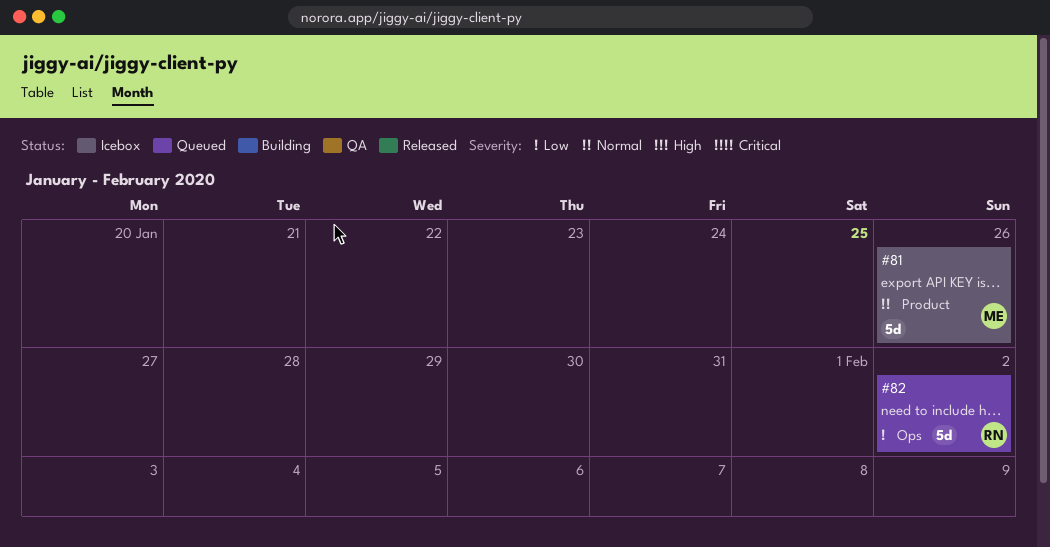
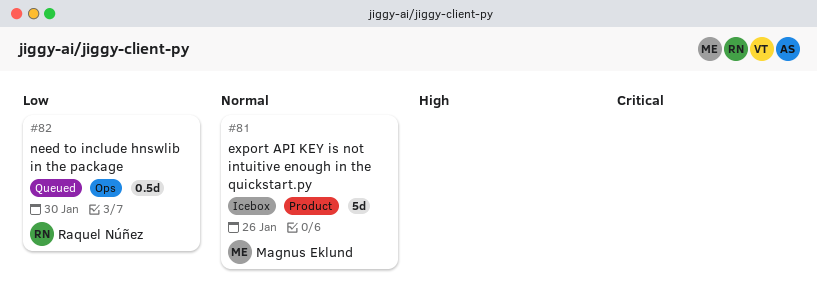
#82, estimate: 5d -> 0.5d
#82, due: Feb 2 -> Jan 30

